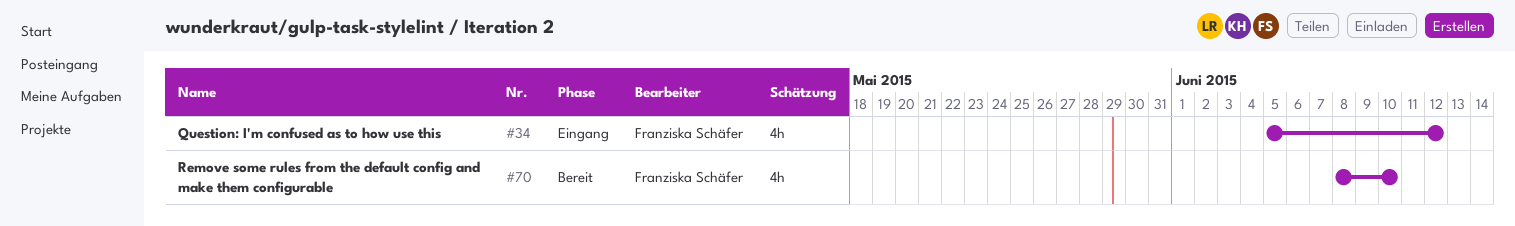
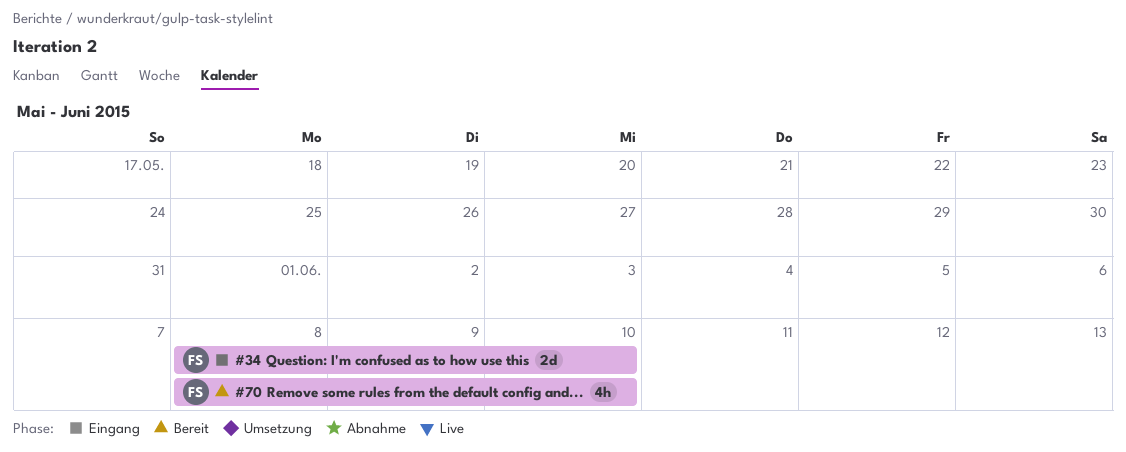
#34, estimate: 4h -> 2d
#34, start: Jun 5 -> Jun 8
#34, due: Jun 12 -> Jun 10

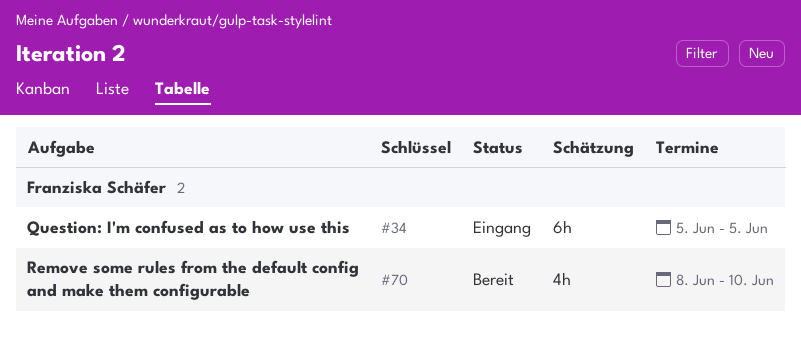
#34, estimate: 2d -> 6h
#34, start: Jun 8 -> Jun 5
#34, due: Jun 10 -> Jun 5

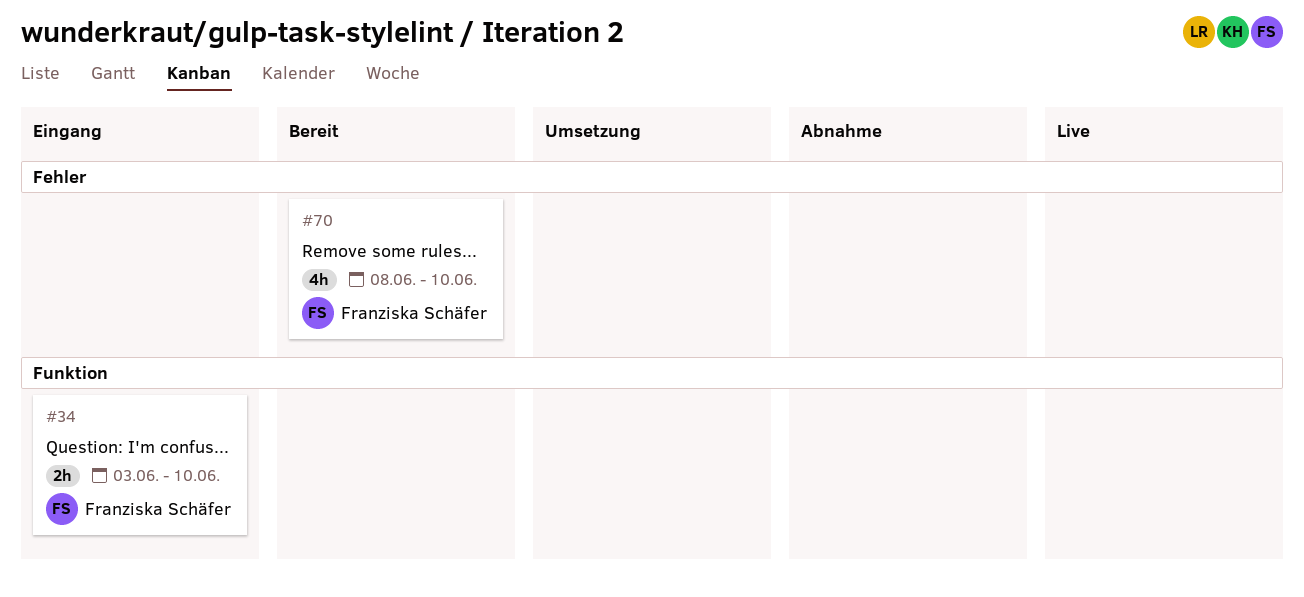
#34, estimate: 6h -> 2h
#34, start: Jun 5 -> Jun 3
#34, due: Jun 5 -> Jun 10

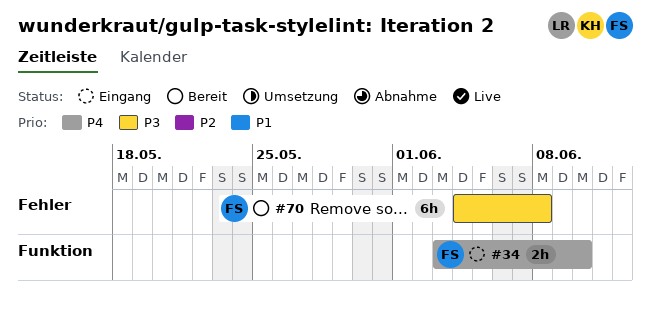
#70, estimate: 4h -> 6h
#70, start: Jun 8 -> Jun 4
#70, due: Jun 10 -> Jun 8

